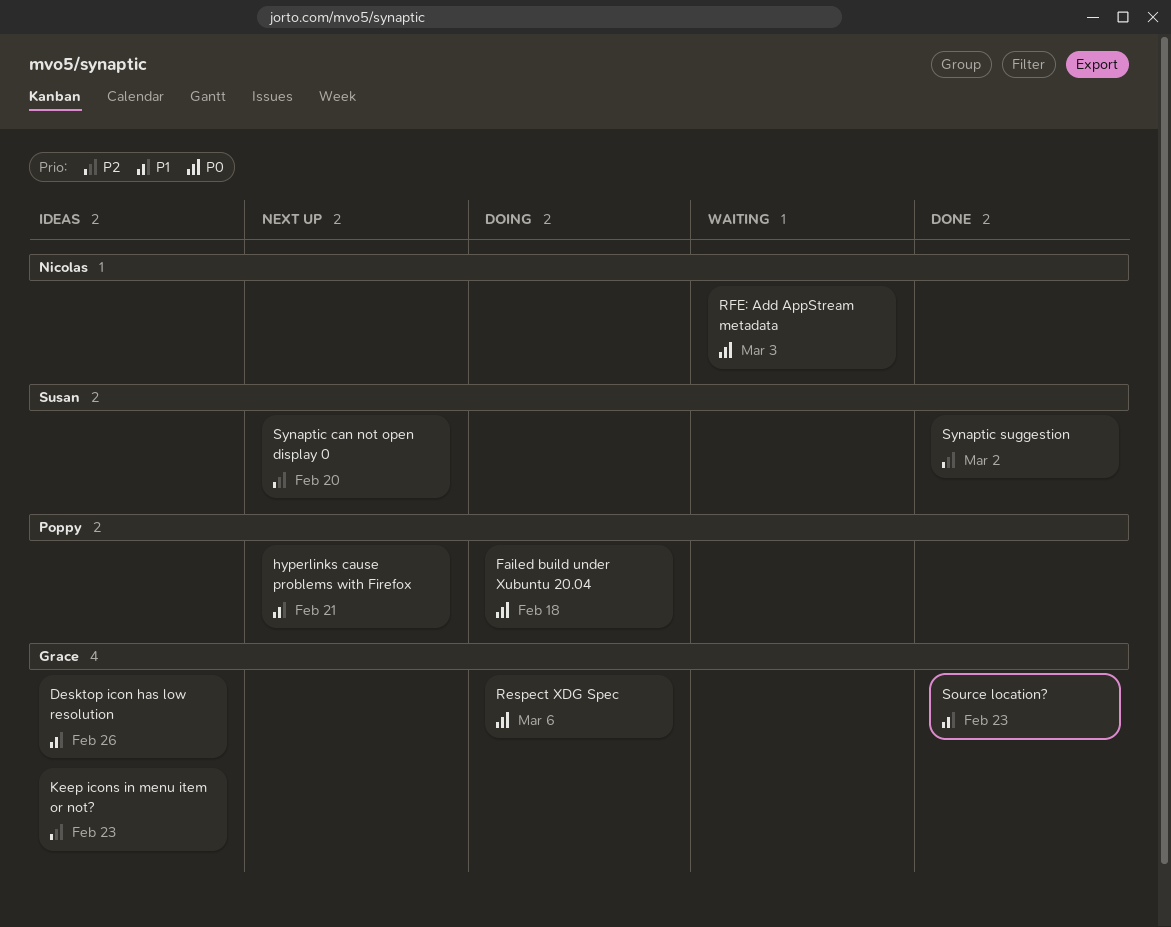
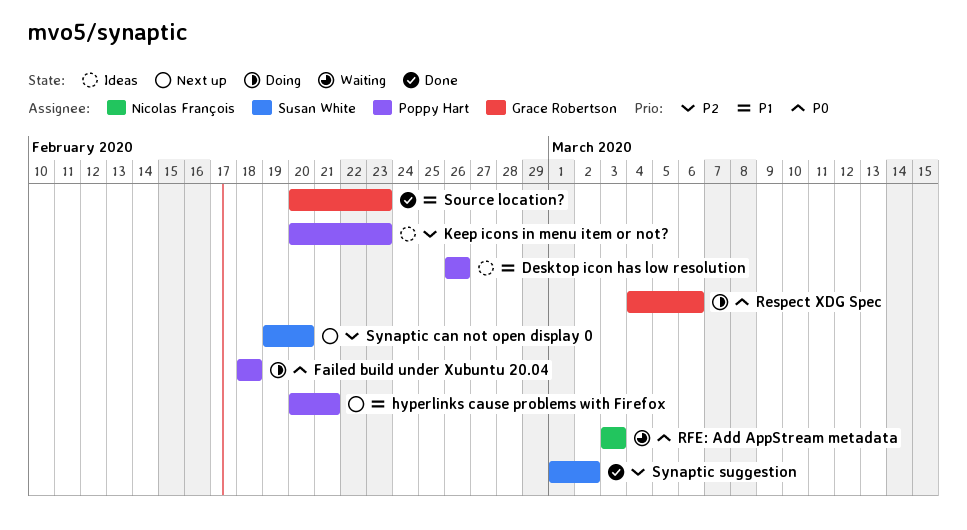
Desktop icon has low resolution, owner: Grace Robertson -> Poppy Hart
Keep icons in menu item or not?, owner: Grace Robertson -> Poppy Hart

